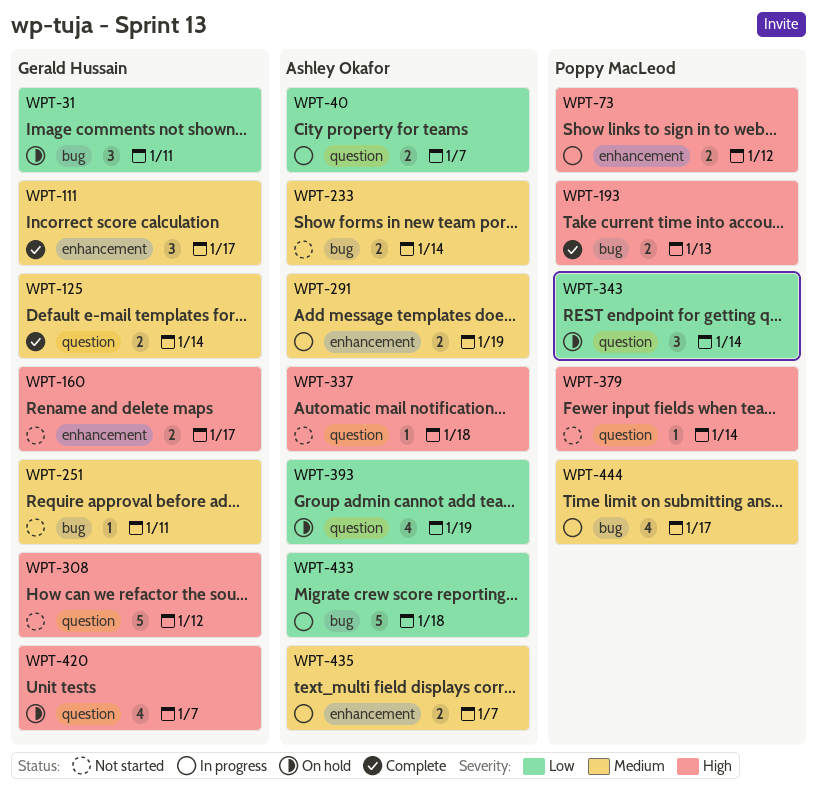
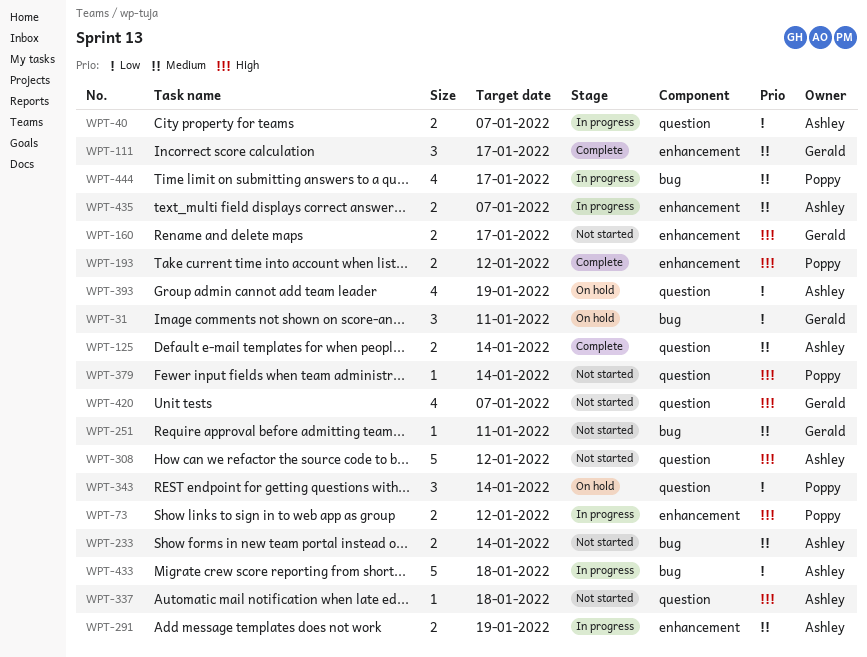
WPT-125, owner: Gerald Hussain -> Ashley Okafor
WPT-193, label: bug -> enhancement
WPT-193, due: Jan 13 -> Jan 12
WPT-308, owner: Gerald Hussain -> Ashley Okafor
WPT-420, status: On hold -> Not started

